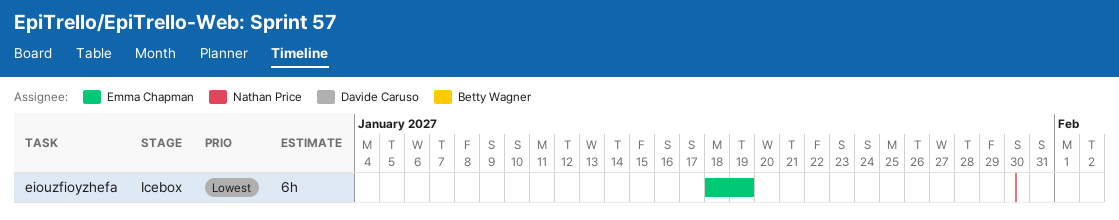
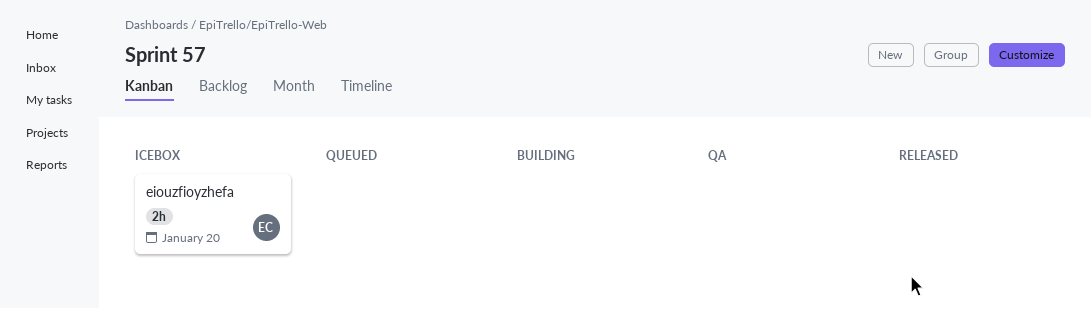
eiouzfioyzhefa, estimate: 6h -> 2h
eiouzfioyzhefa, due: Jan 19 -> Jan 20

